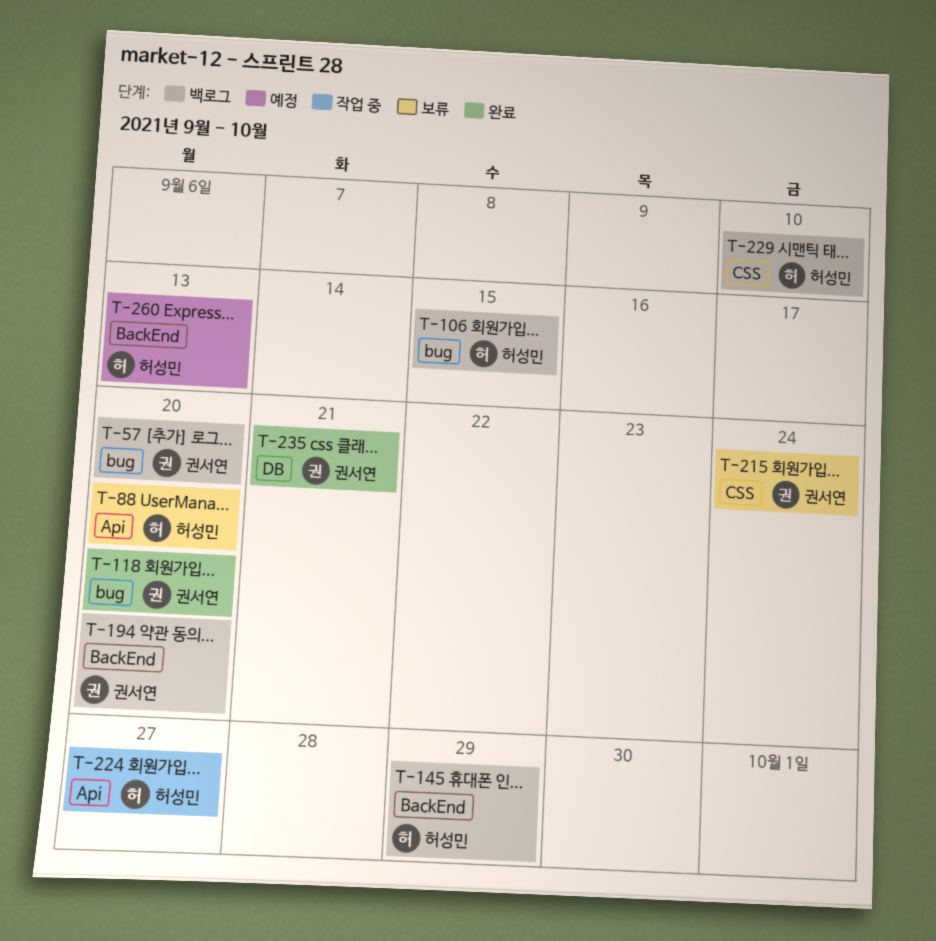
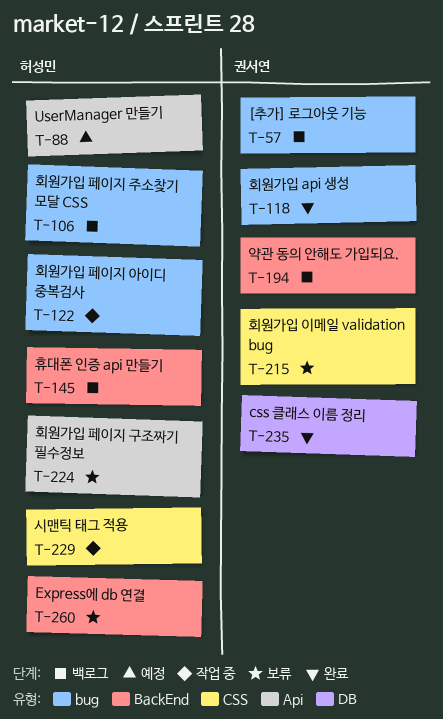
T-88, status: 보류 -> 예정
T-122: none -> present
T-224, status: 작업 중 -> 보류
T-229, status: 백로그 -> 작업 중
T-260, status: 예정 -> 보류

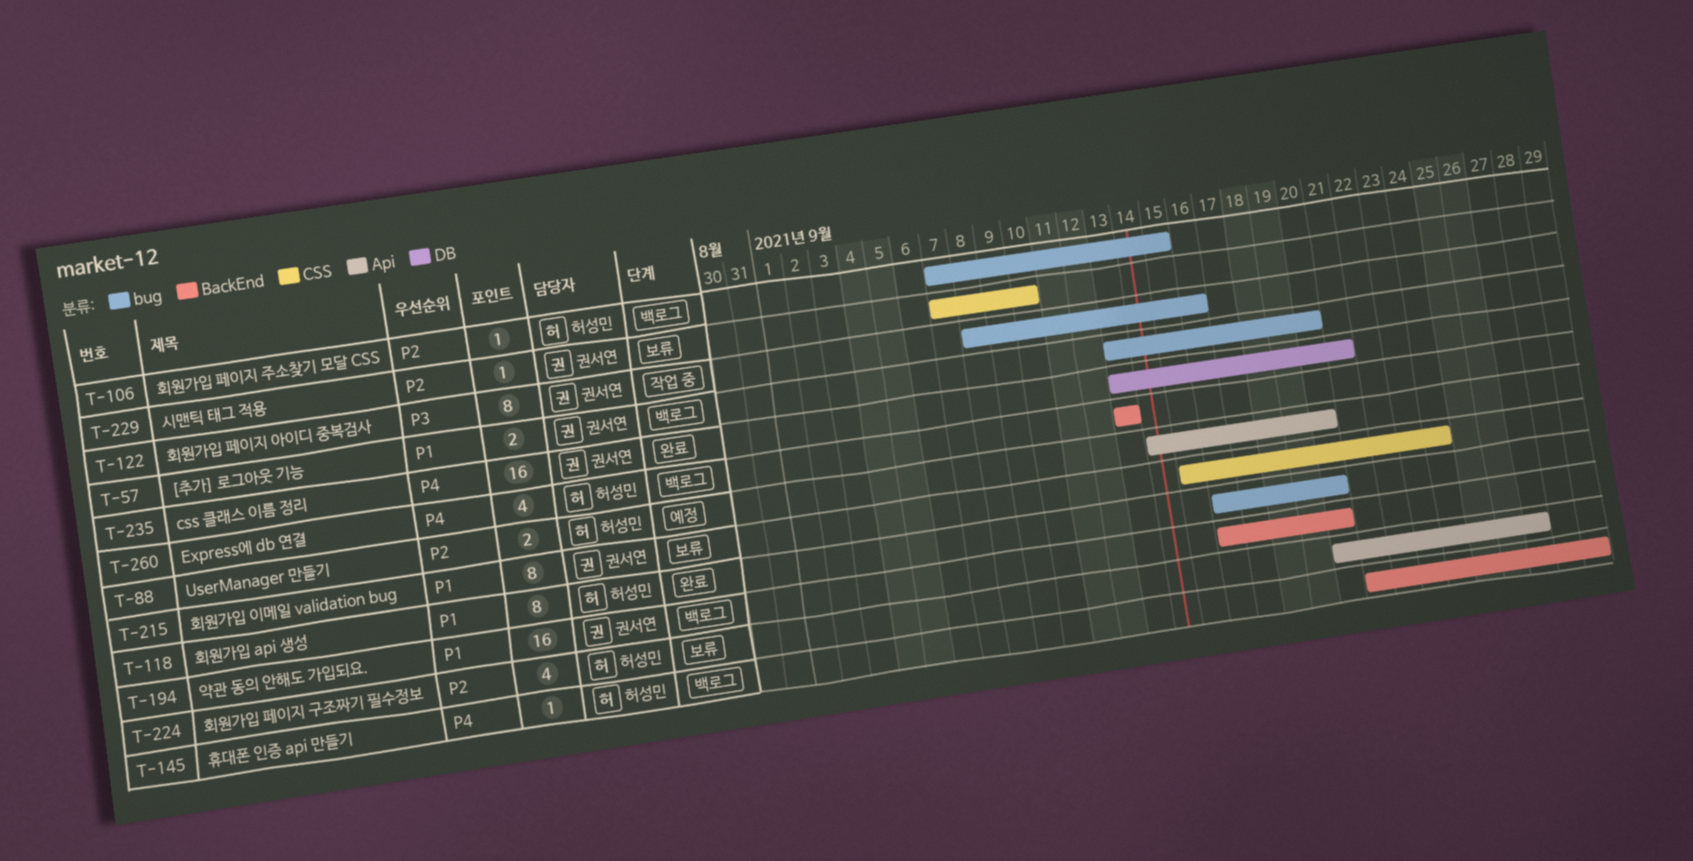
T-118, owner: 권서연 -> 허성민
T-122, owner: 허성민 -> 권서연
T-229, status: 작업 중 -> 보류
T-229, owner: 허성민 -> 권서연
T-260, status: 보류 -> 백로그

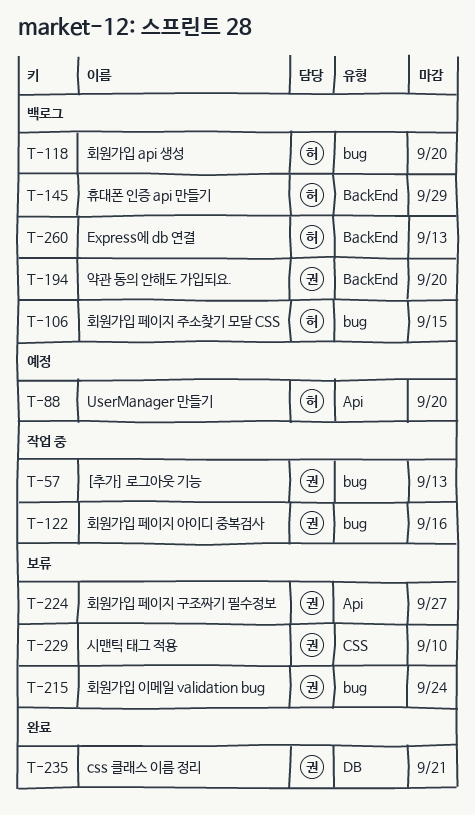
T-57, status: 백로그 -> 작업 중
T-57, due: Sep 20 -> Sep 13
T-118, status: 완료 -> 백로그
T-215, label: CSS -> bug
T-224, owner: 허성민 -> 권서연

